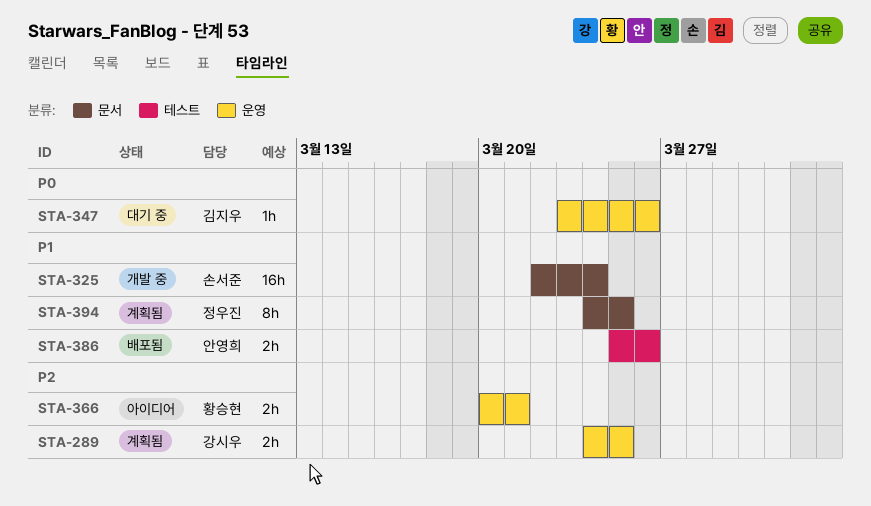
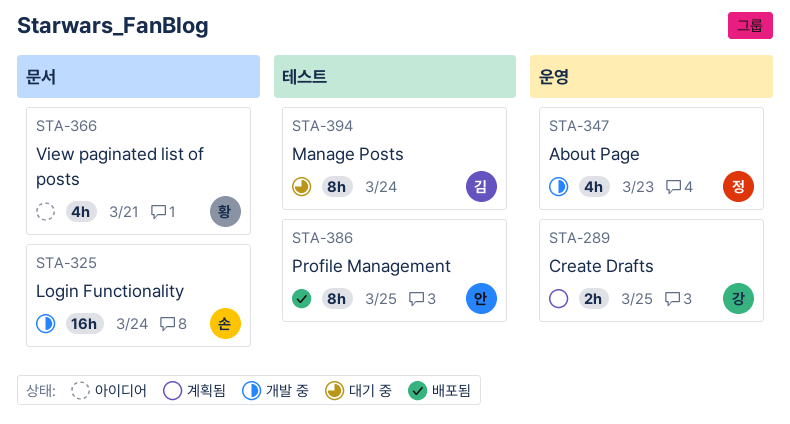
STA-347, status: 대기 중 -> 개발 중
STA-347, owner: 김지우 -> 정우진
STA-347, estimate: 1h -> 4h
STA-347, due: Mar 26 -> Mar 23
STA-366, label: 운영 -> 문서
STA-366, estimate: 2h -> 4h
STA-386, estimate: 2h -> 8h
STA-386, due: Mar 26 -> Mar 25
STA-394, status: 계획됨 -> 대기 중
STA-394, owner: 정우진 -> 김지우
STA-394, label: 문서 -> 테스트
STA-394, due: Mar 25 -> Mar 24

